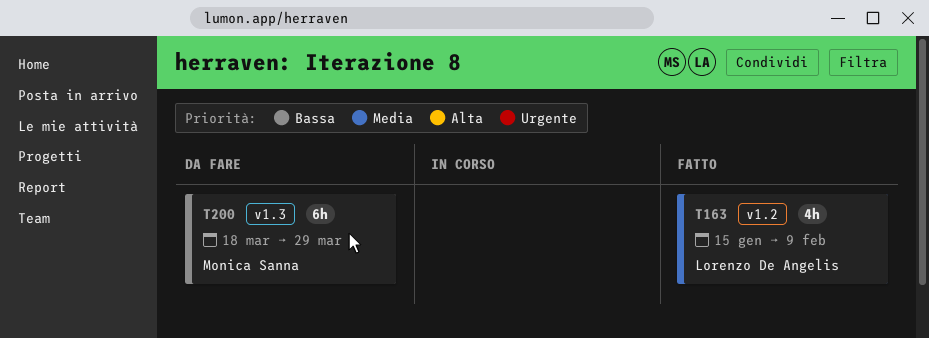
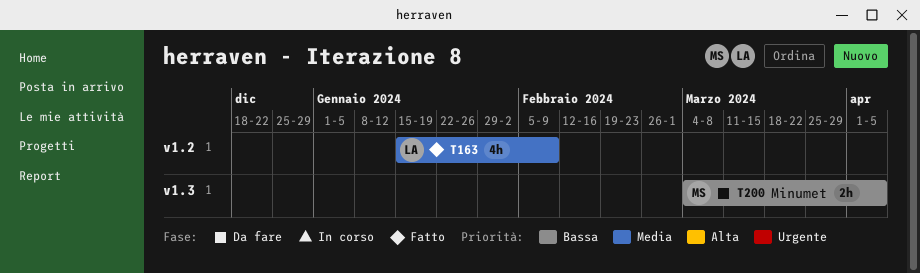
T200, estimate: 6h -> 2h
T200, start: Mar 18 -> Mar 4
T200, due: Mar 29 -> Apr 5

